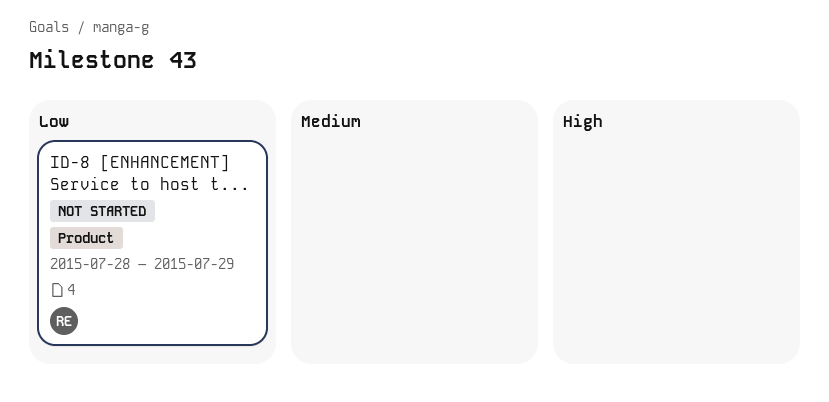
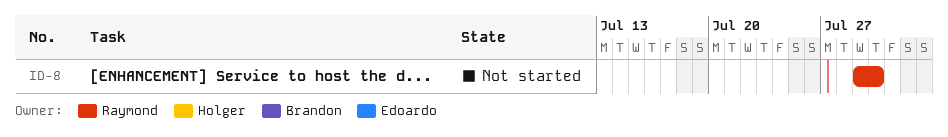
ID-8, start: Jul 28 -> Jul 29
ID-8, due: Jul 29 -> Jul 30

